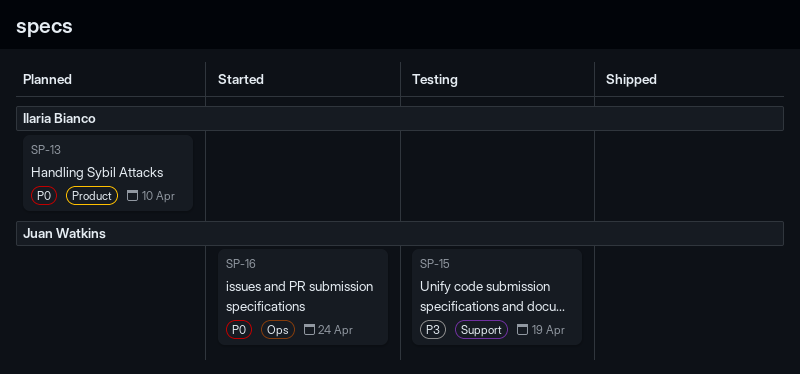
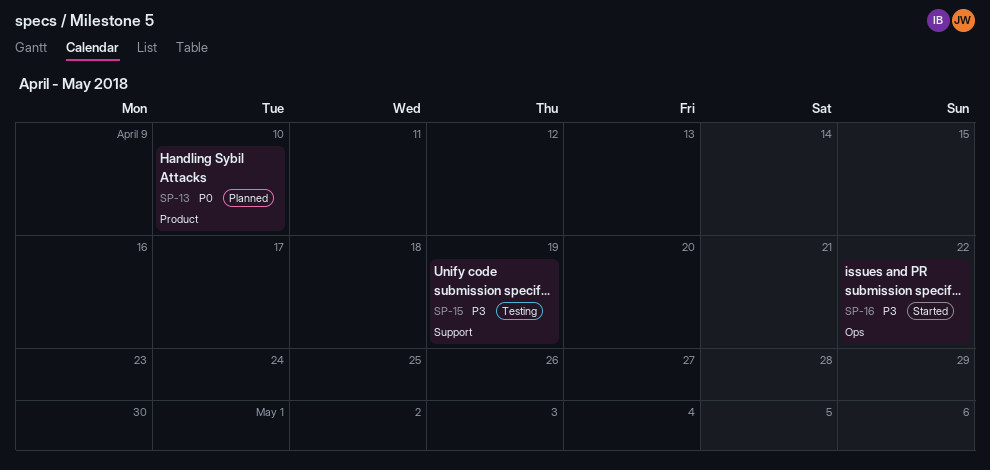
SP-16, priority: P0 -> P3
SP-16, due: Apr 24 -> Apr 22

